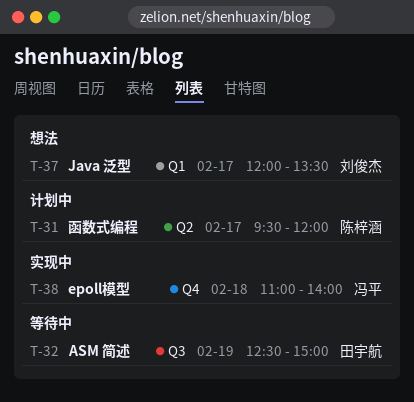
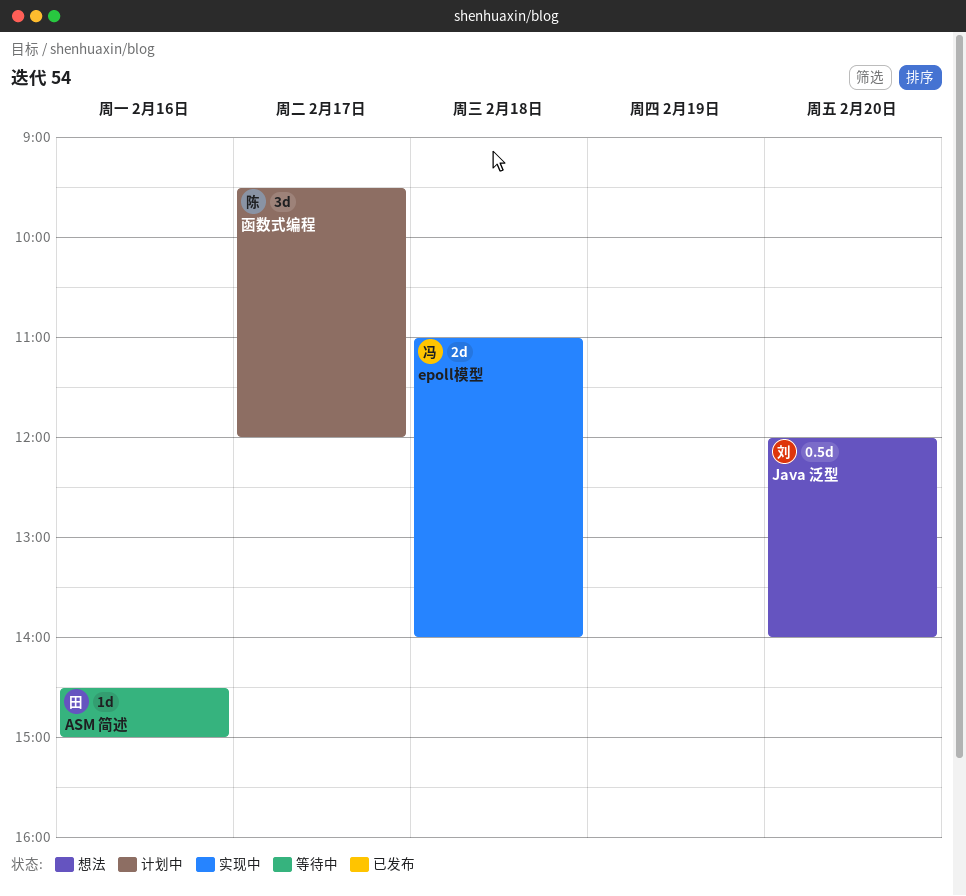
ASM 简述, day: Feb 19 -> Feb 16
ASM 简述, begins: 12:30 -> 14:30
Java 泛型, day: Feb 17 -> Feb 20
Java 泛型, ends: 13:30 -> 14:00

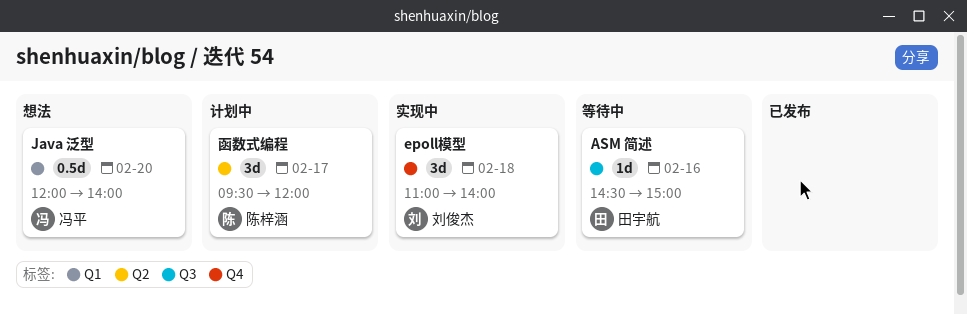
epoll模型, owner: 冯平 -> 刘俊杰
epoll模型, estimate: 2d -> 3d
Java 泛型, owner: 刘俊杰 -> 冯平

